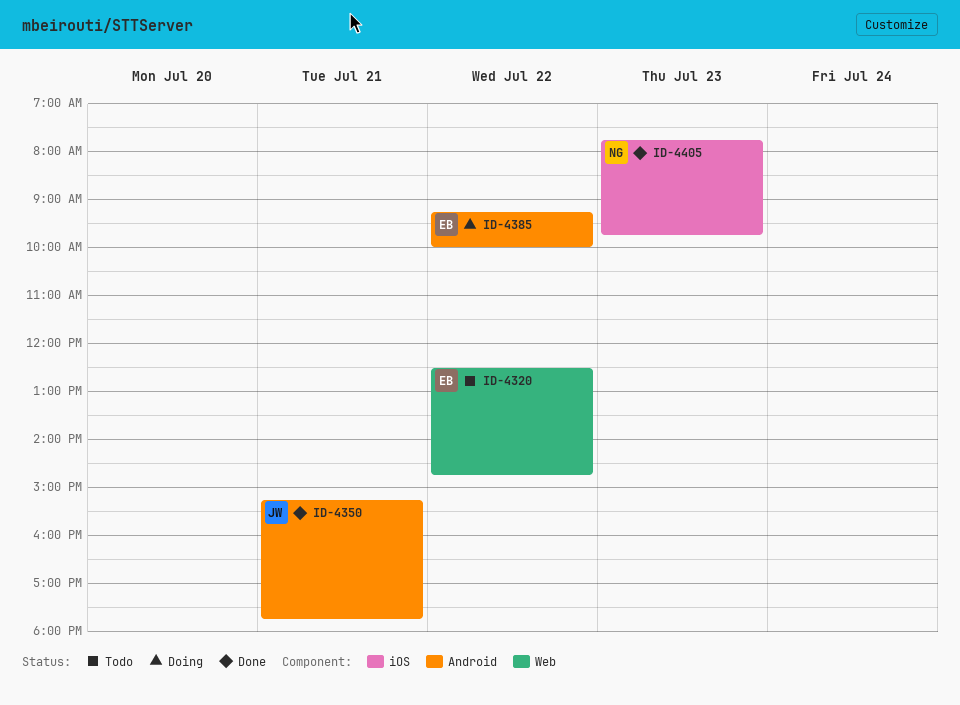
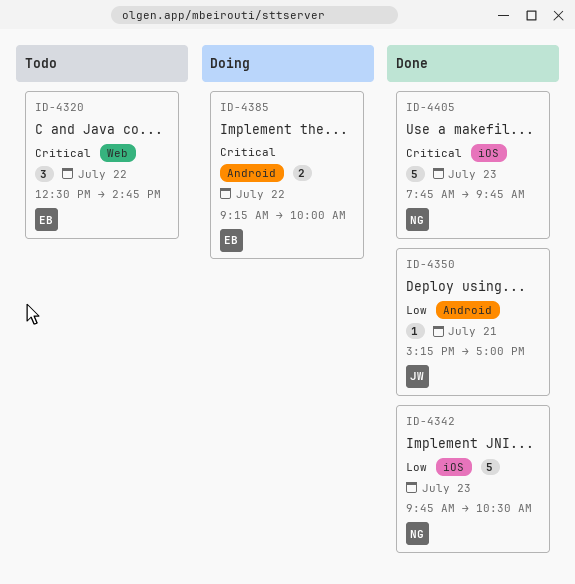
ID-4342: none -> present
ID-4350, ends: 17:45 -> 17:00

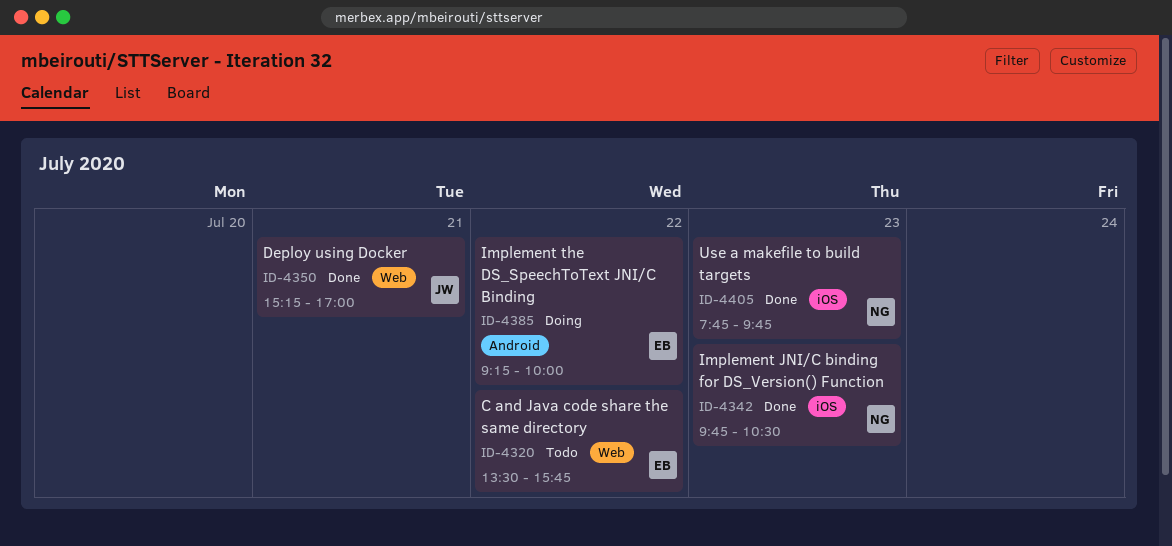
ID-4320, begins: 12:30 -> 13:30
ID-4320, ends: 14:45 -> 15:45
ID-4350, label: Android -> Web

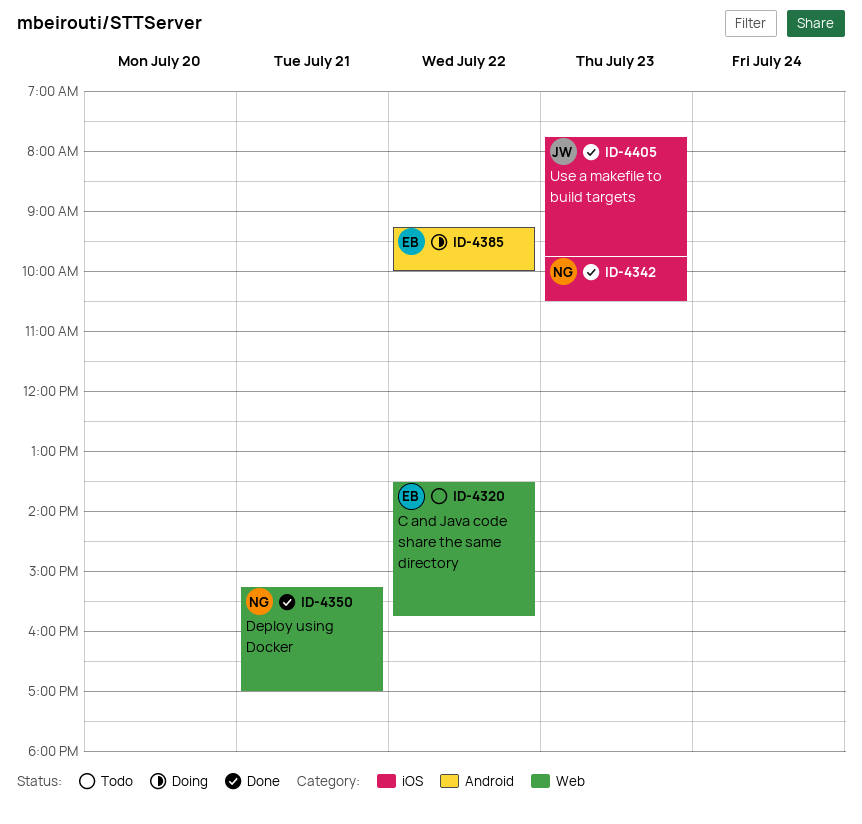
ID-4350, owner: JW -> NG
ID-4405, owner: NG -> JW

